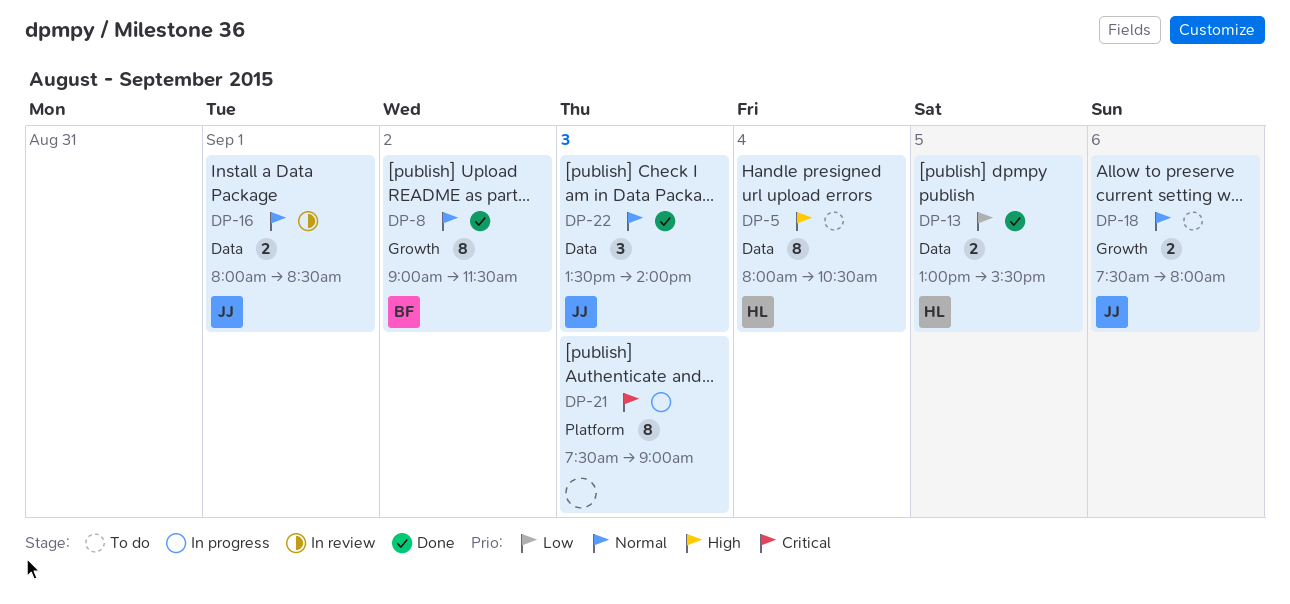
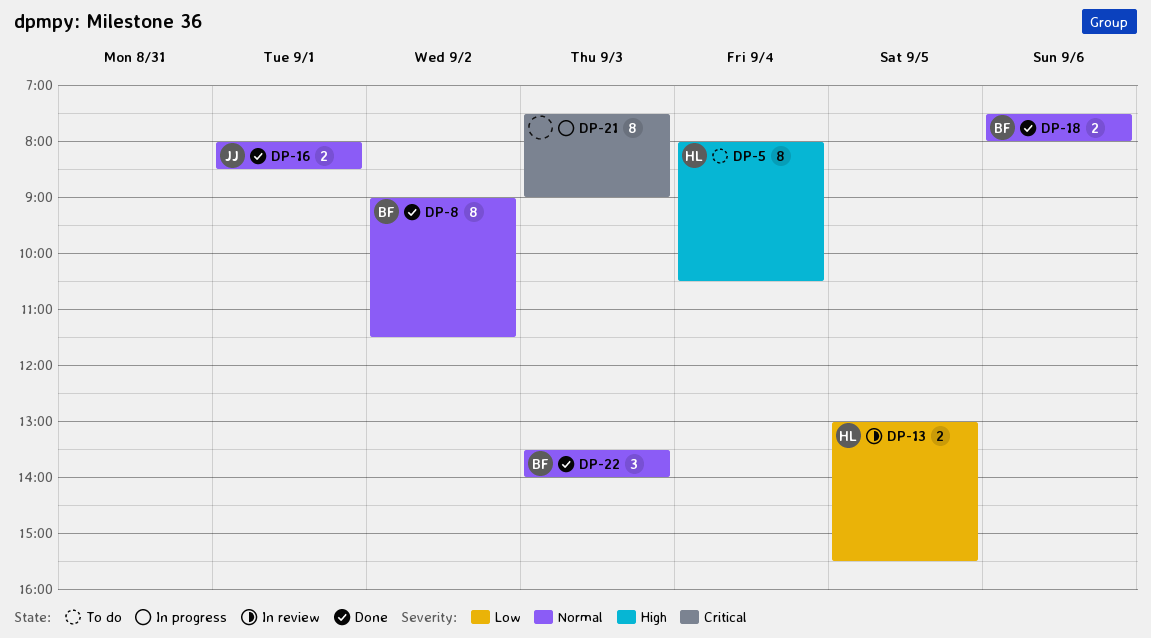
DP-13, status: Done -> In review
DP-16, status: In review -> Done
DP-18, status: To do -> Done
DP-18, owner: JJ -> BF
DP-22, owner: JJ -> BF

